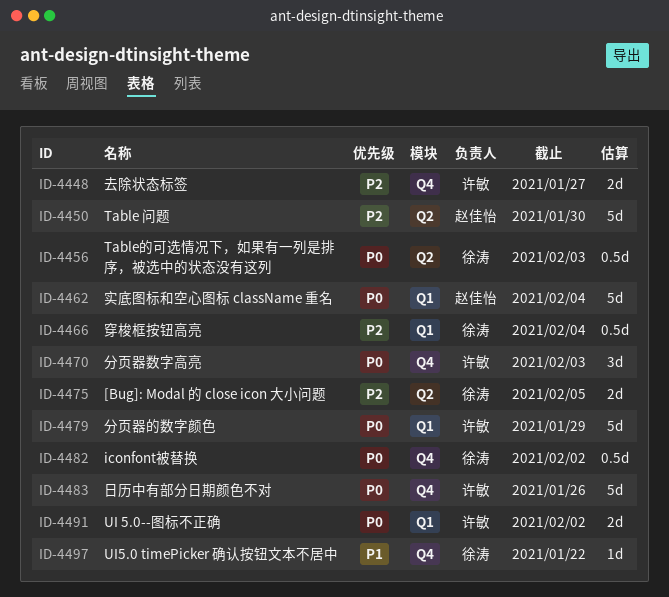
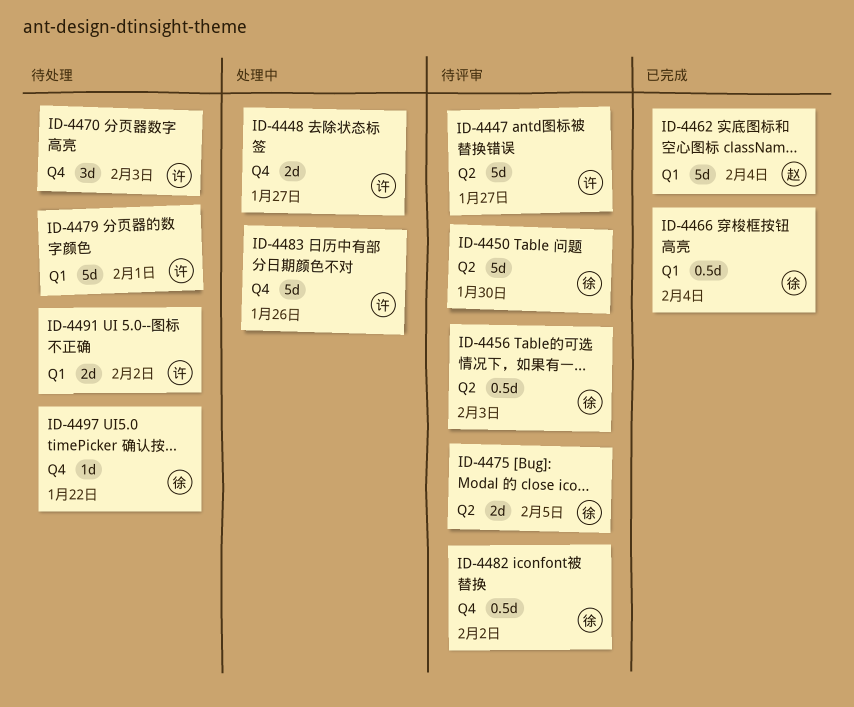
ID-4447: none -> present
ID-4450, owner: 赵佳怡 -> 徐涛
ID-4479, due: Jan 29 -> Feb 1

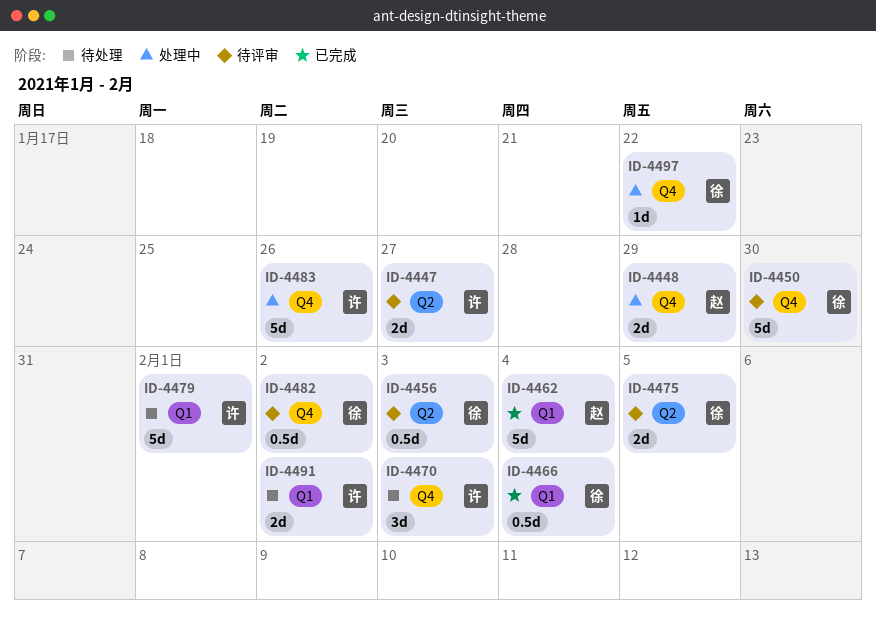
ID-4447, estimate: 5d -> 2d
ID-4448, owner: 许 -> 赵
ID-4448, due: Jan 27 -> Jan 29
ID-4450, label: Q2 -> Q4
ID-4497, status: 待处理 -> 处理中

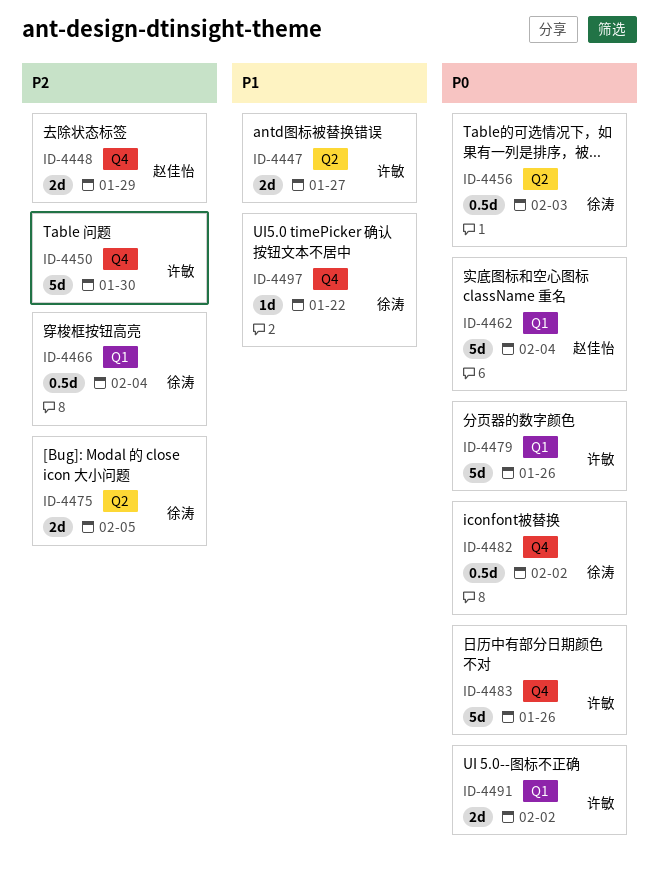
ID-4450, owner: 徐涛 -> 许敏
ID-4470: present -> none
ID-4479, due: Feb 1 -> Jan 26

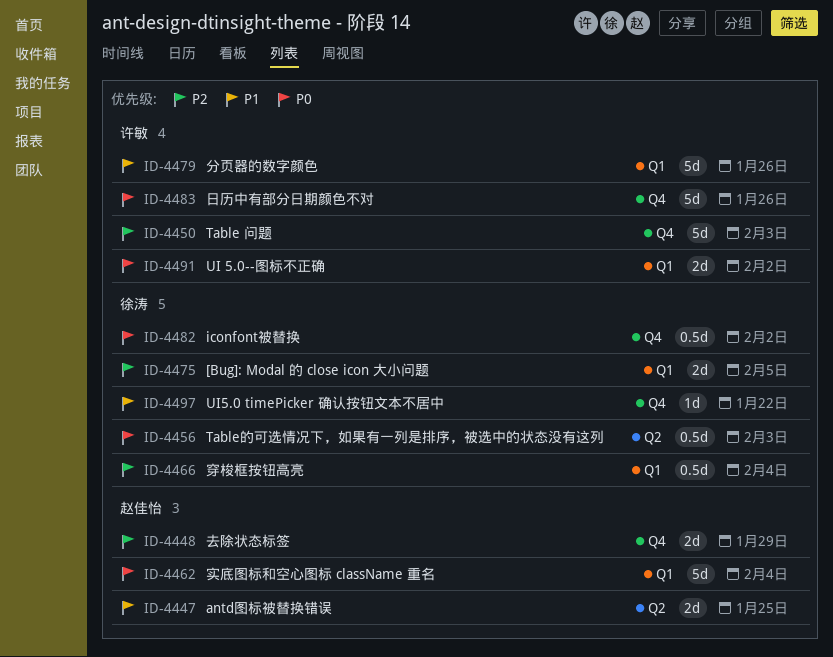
ID-4447, owner: 许敏 -> 赵佳怡
ID-4447, due: Jan 27 -> Jan 25
ID-4450, due: Jan 30 -> Feb 3
ID-4475, label: Q2 -> Q1
ID-4479, priority: P0 -> P1

